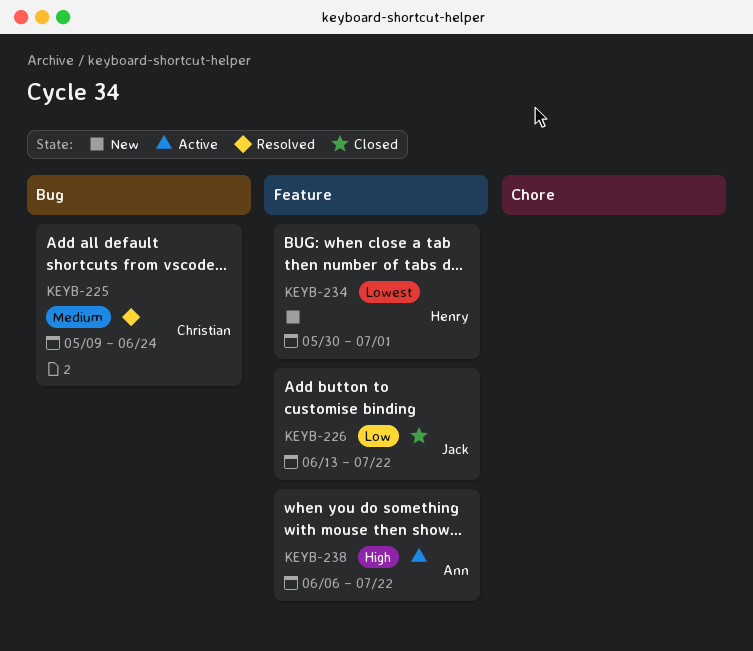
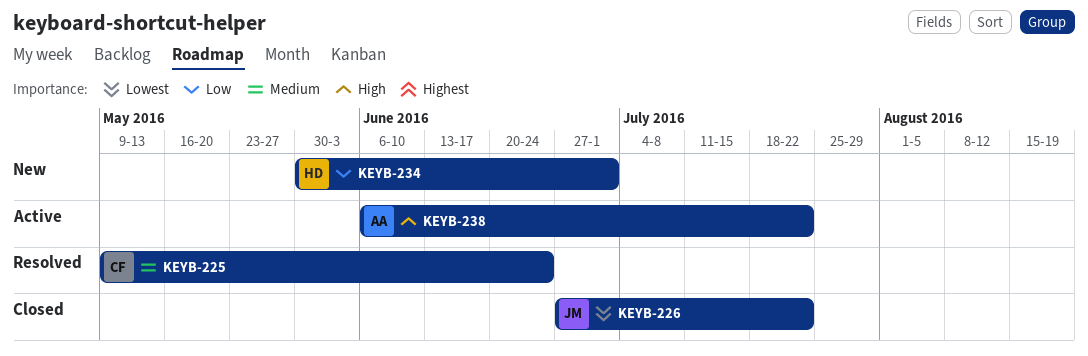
KEYB-226, priority: Low -> Lowest
KEYB-226, start: Jun 13 -> Jun 27
KEYB-234, priority: Lowest -> Low

